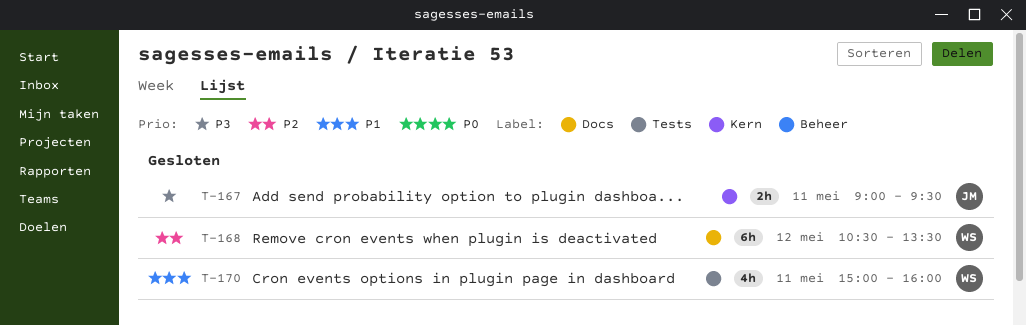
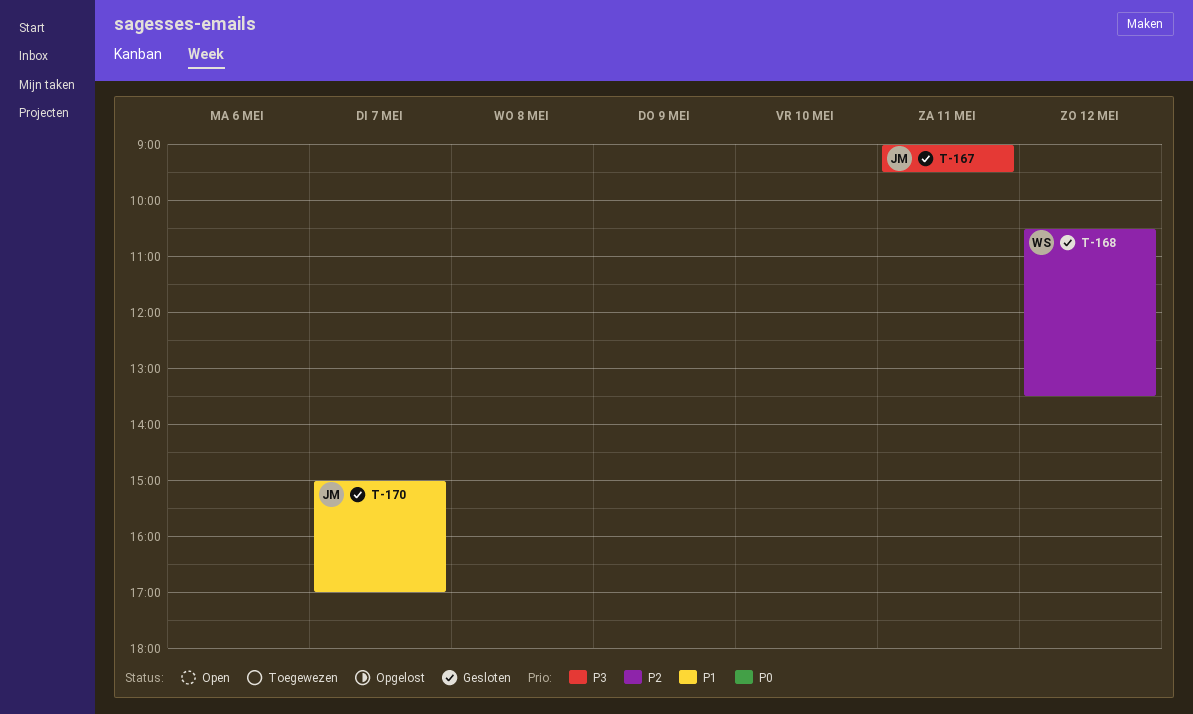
T-170, owner: WS -> JM
T-170, day: May 11 -> May 7
T-170, ends: 16:00 -> 17:00

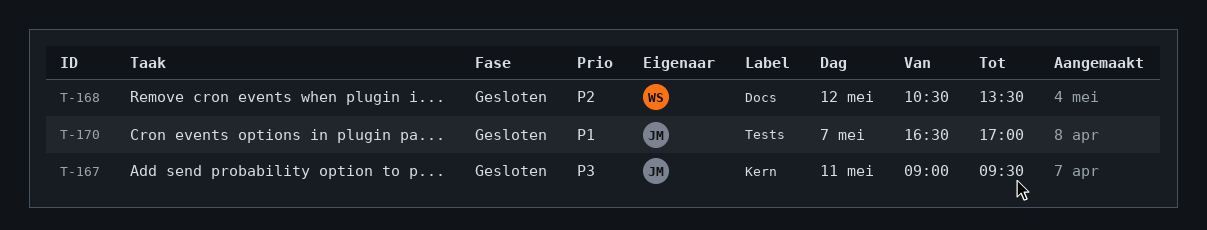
T-170, begins: 15:00 -> 16:30

